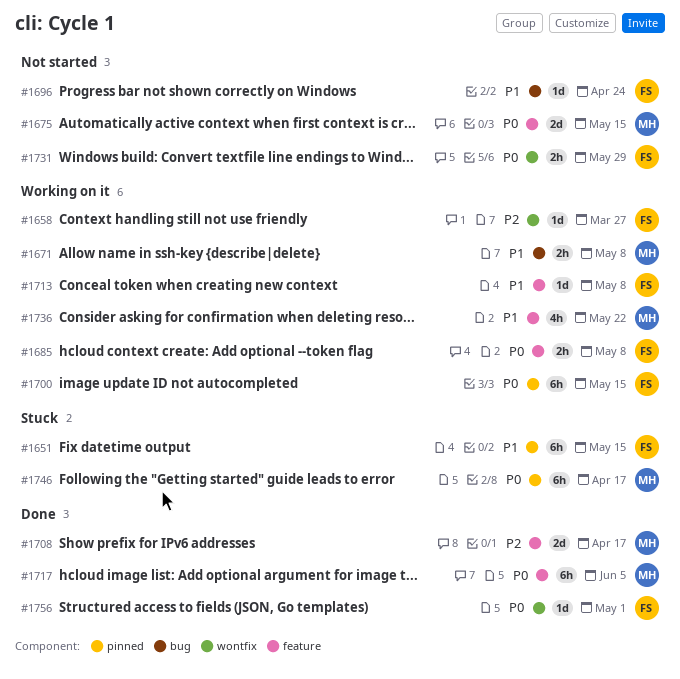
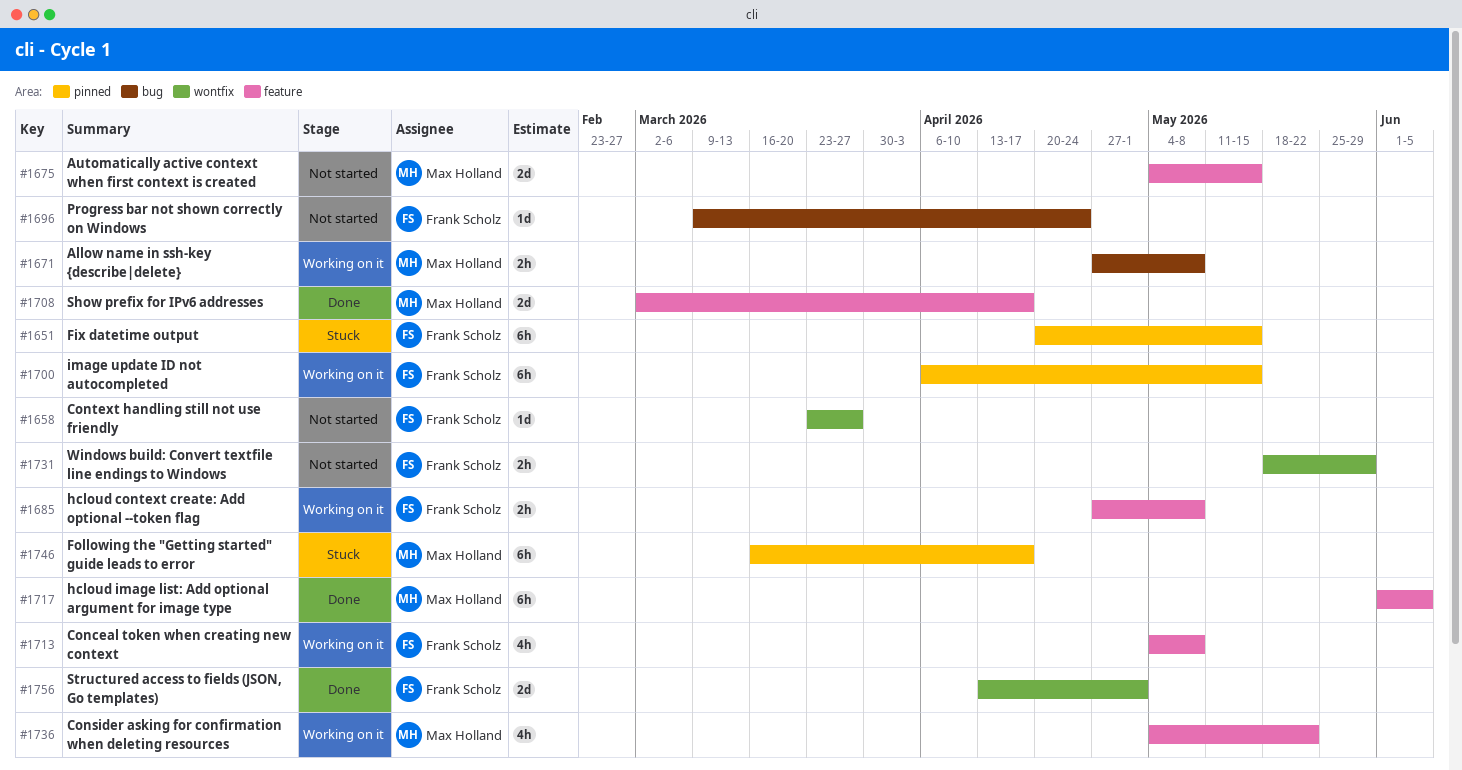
#1658, status: Working on it -> Not started
#1713, estimate: 1d -> 4h
#1756, estimate: 1d -> 2d

